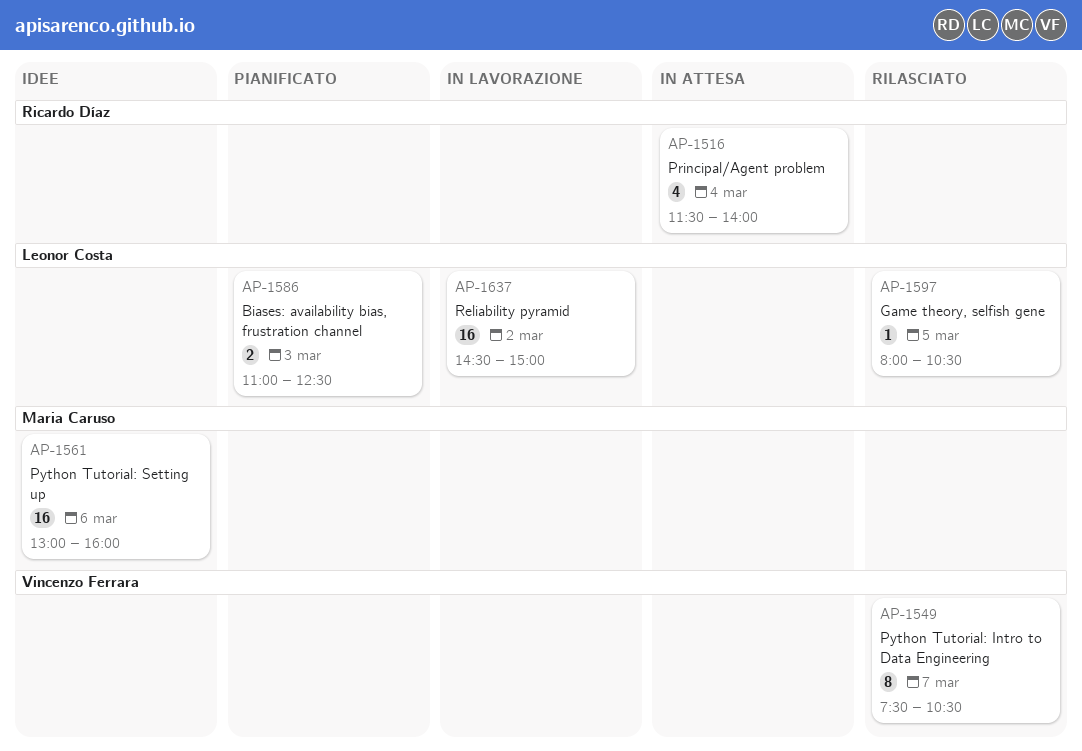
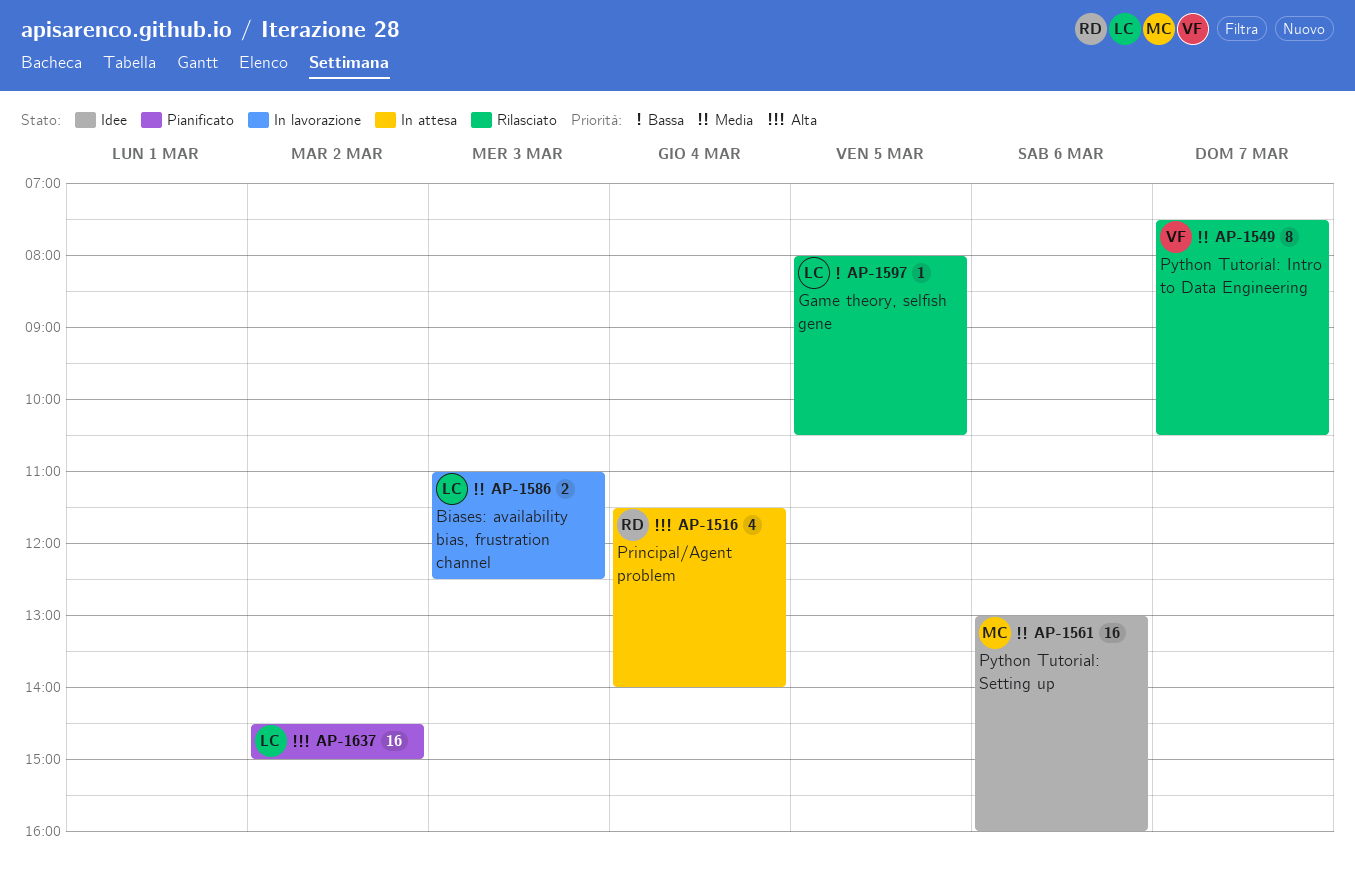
AP-1586, status: Pianificato -> In lavorazione
AP-1637, status: In lavorazione -> Pianificato

